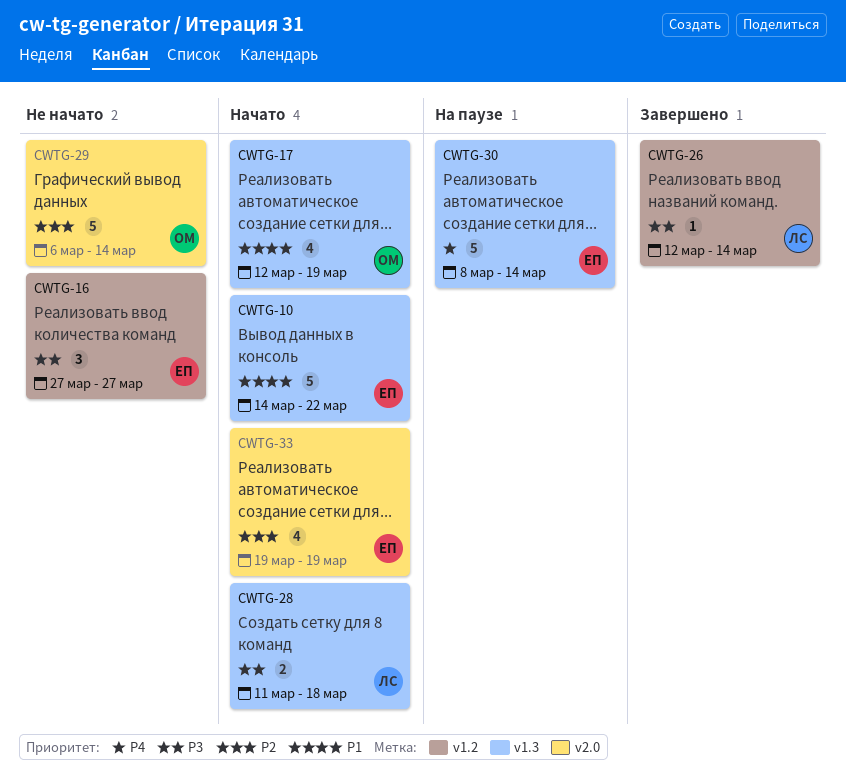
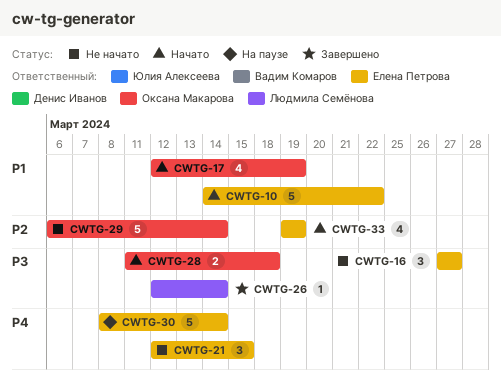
CWTG-21: none -> present
CWTG-28, owner: Людмила Семёнова -> Оксана Макарова

